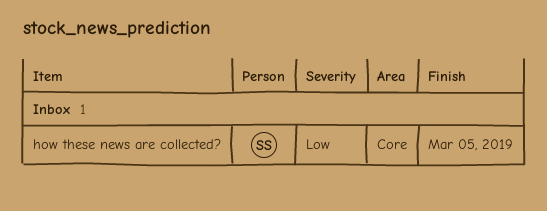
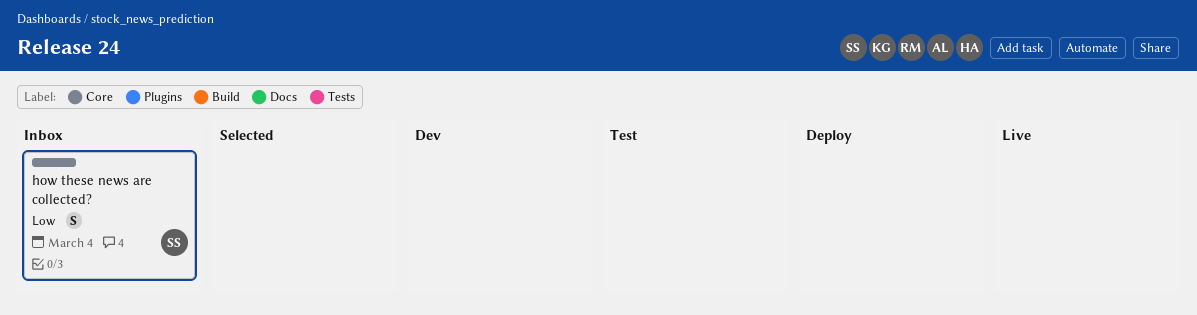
how these news are collected?, due: Mar 5 -> Mar 4

